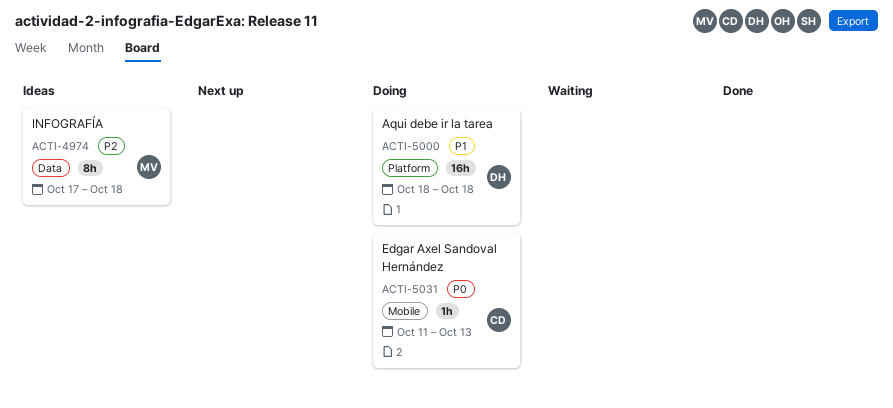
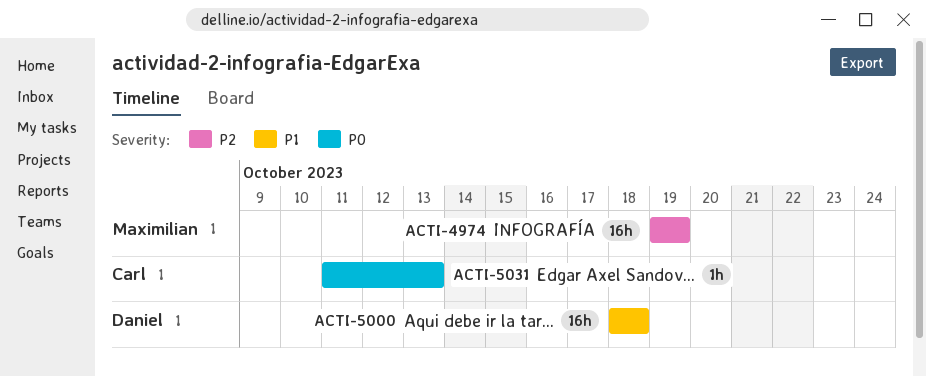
ACTI-4974, estimate: 8h -> 16h
ACTI-4974, start: Oct 17 -> Oct 19
ACTI-4974, due: Oct 18 -> Oct 19

